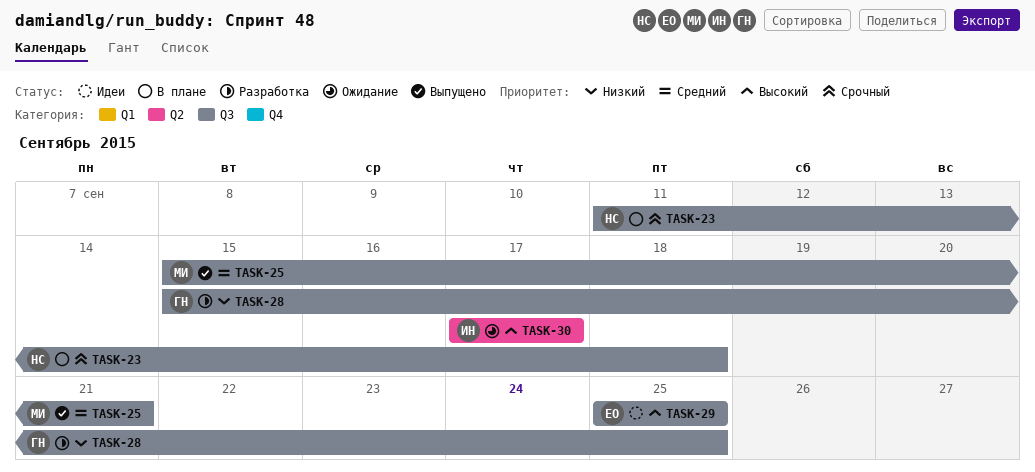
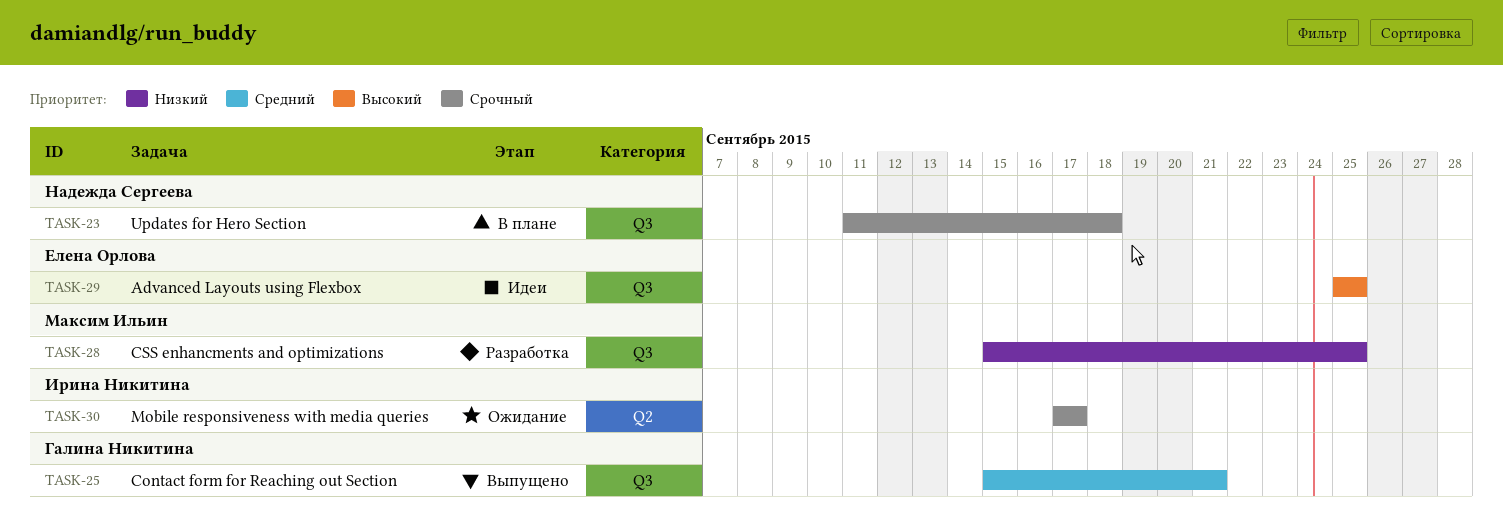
TASK-25, owner: Максим Ильин -> Галина Никитина
TASK-28, owner: Галина Никитина -> Максим Ильин
TASK-30, priority: Высокий -> Срочный

